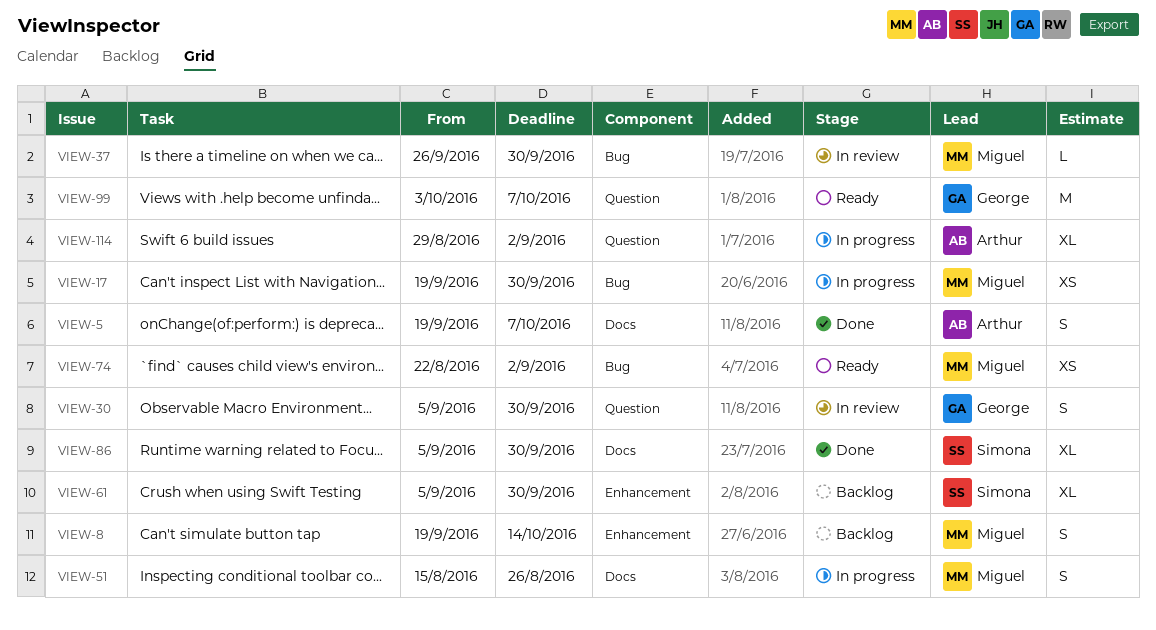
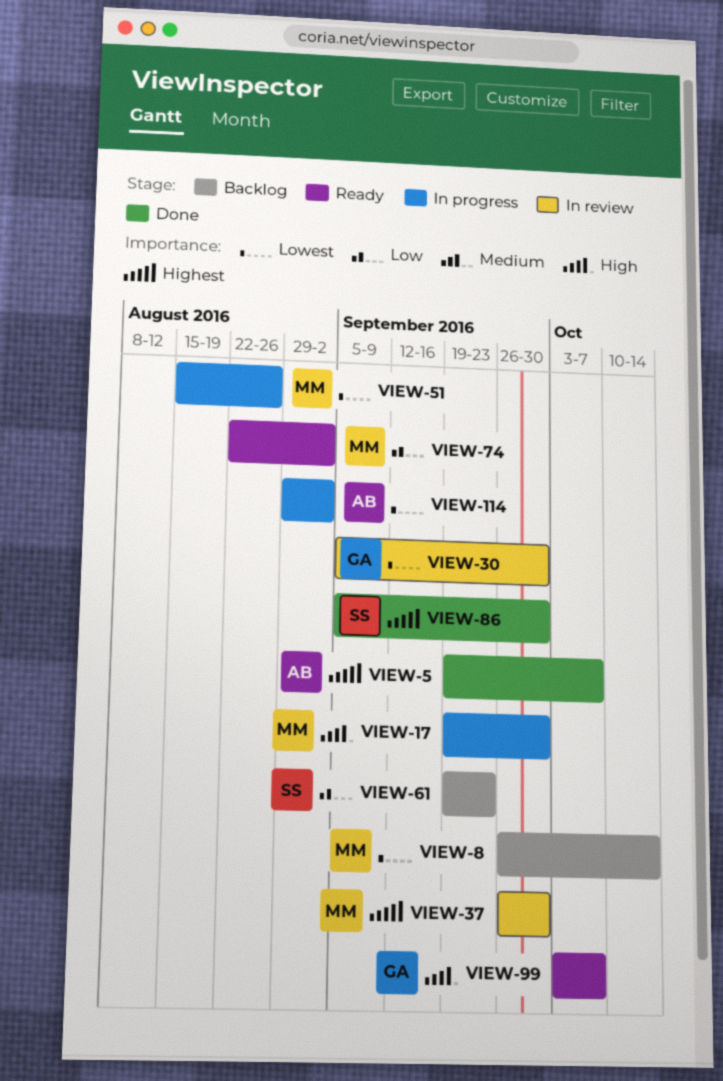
VIEW-8, start: Sep 19 -> Sep 26
VIEW-61, start: Sep 5 -> Sep 19
VIEW-61, due: Sep 30 -> Sep 23

